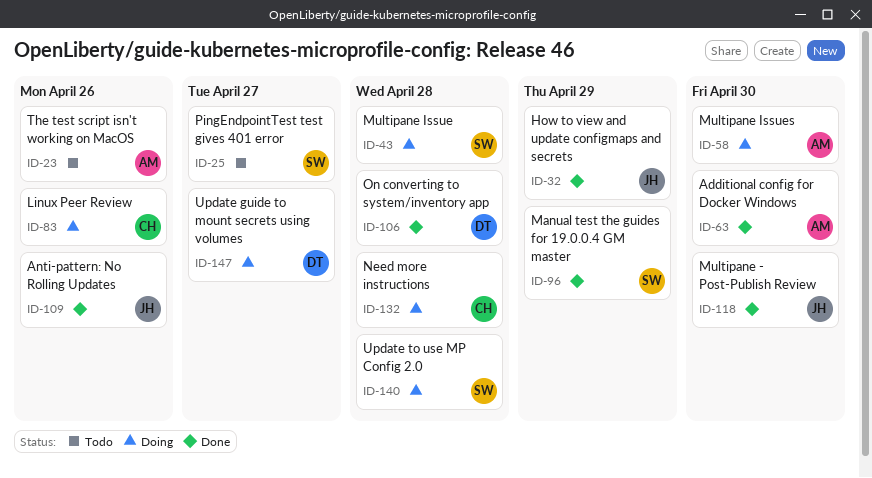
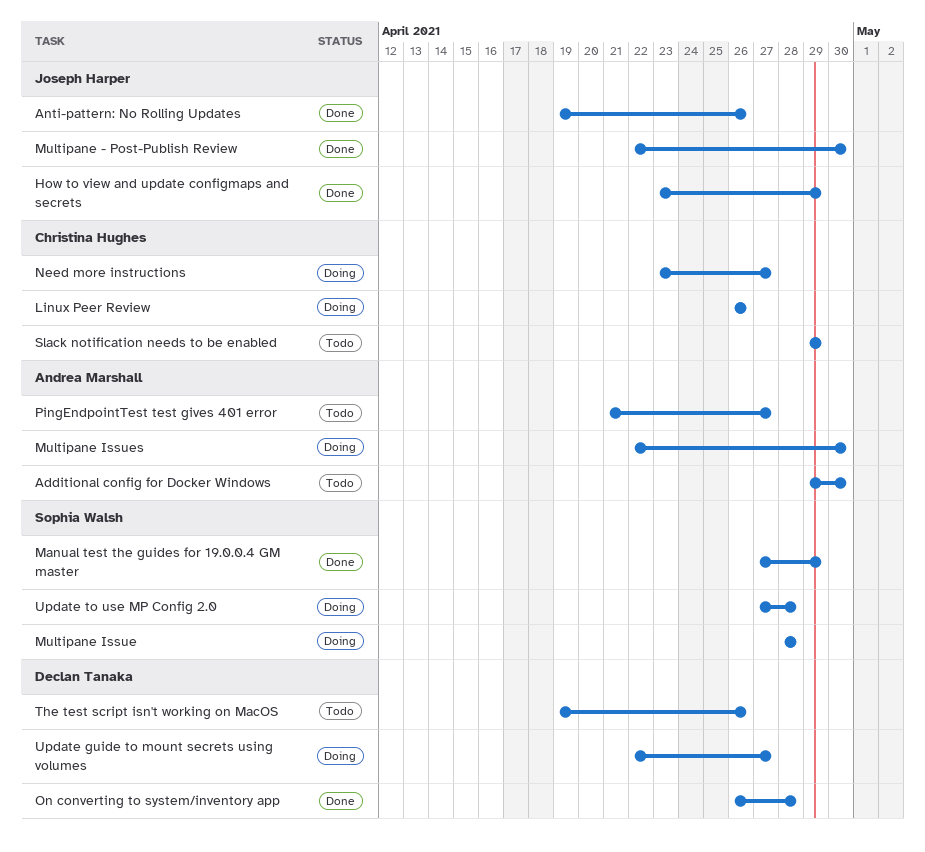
Additional config for Docker Windows, status: Done -> Todo
Need more instructions, due: Apr 28 -> Apr 27
PingEndpointTest test gives 401 error, owner: Sophia Walsh -> Andrea Marshall
Slack notification needs to be enabled: none -> present
The test script isn't working on MacOS, owner: Andrea Marshall -> Declan Tanaka

